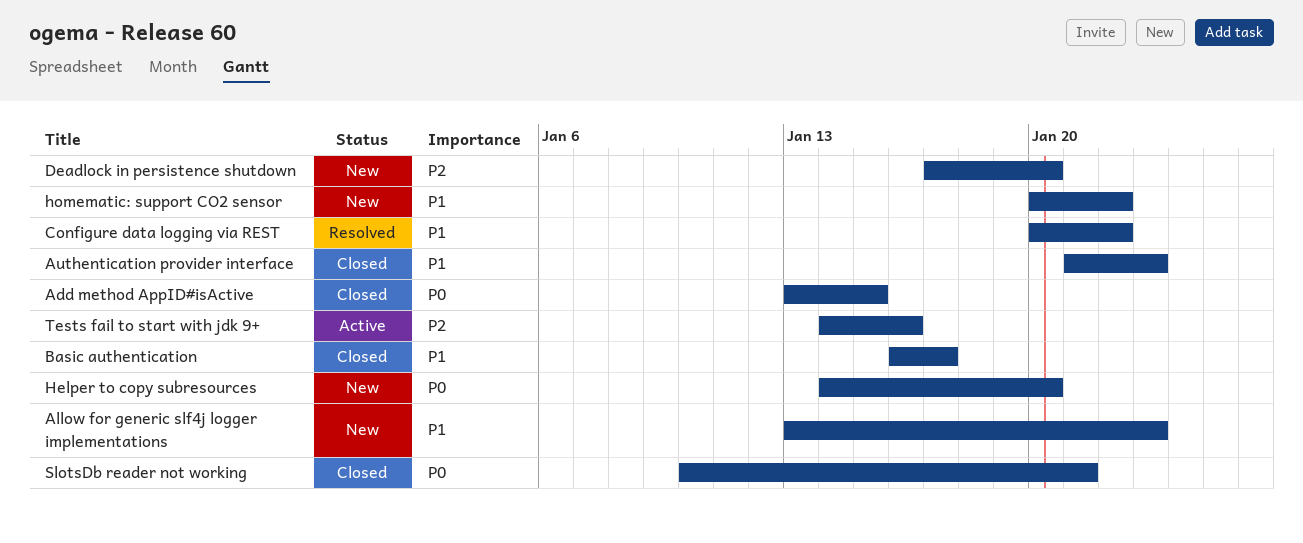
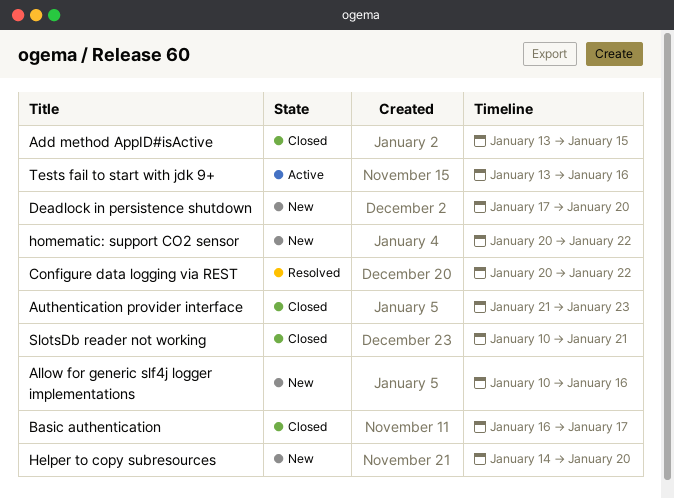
Allow for generic slf4j logger implementations, start: Jan 13 -> Jan 10
Allow for generic slf4j logger implementations, due: Jan 23 -> Jan 16
Tests fail to start with jdk 9+, start: Jan 14 -> Jan 13

